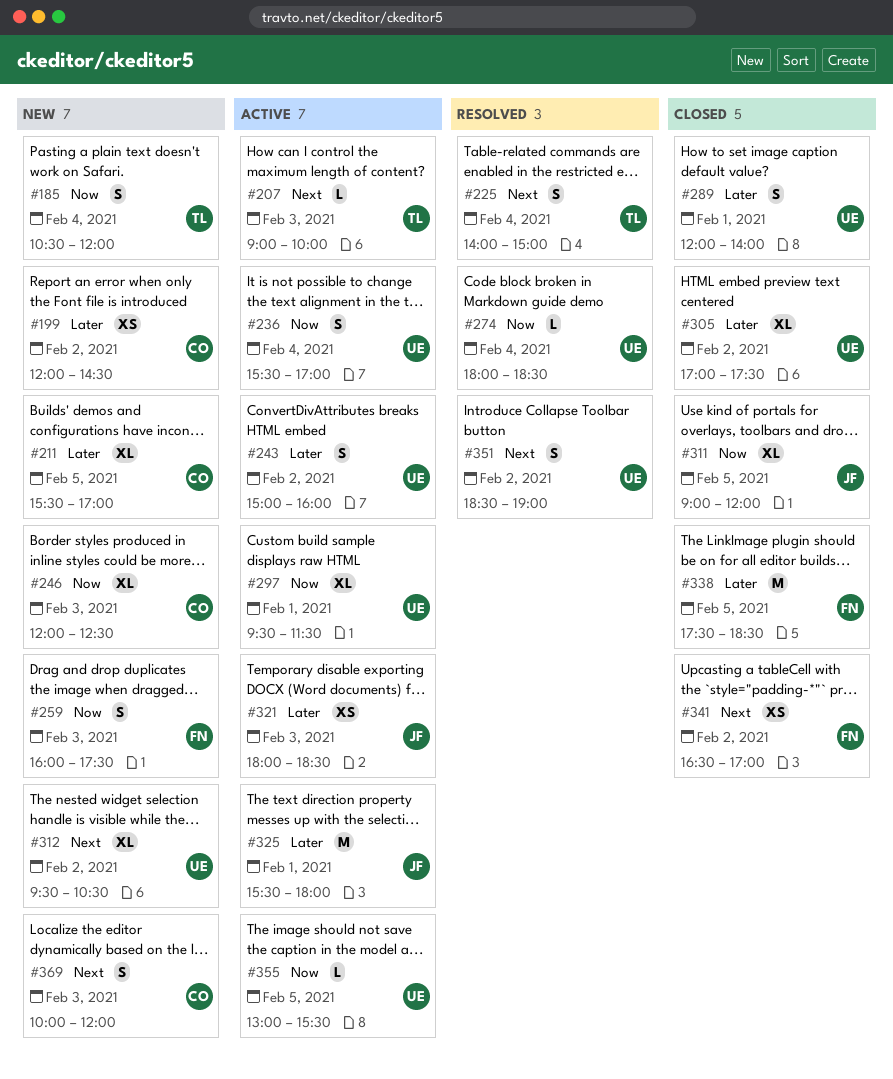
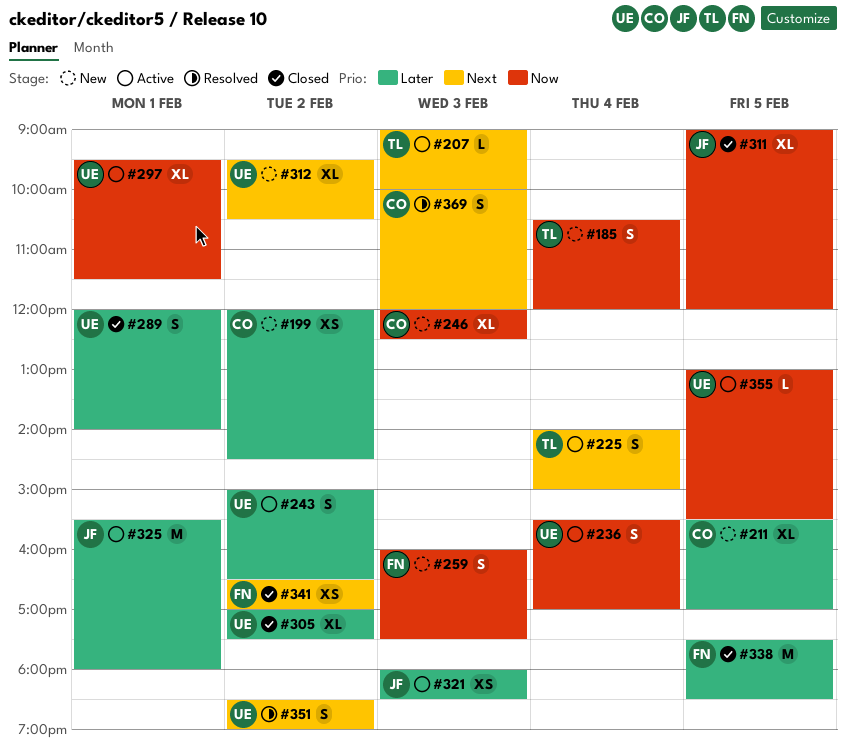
#225, status: Resolved -> Active
#243, ends: 16:00 -> 16:30
#274: present -> none
#369, status: New -> Resolved

